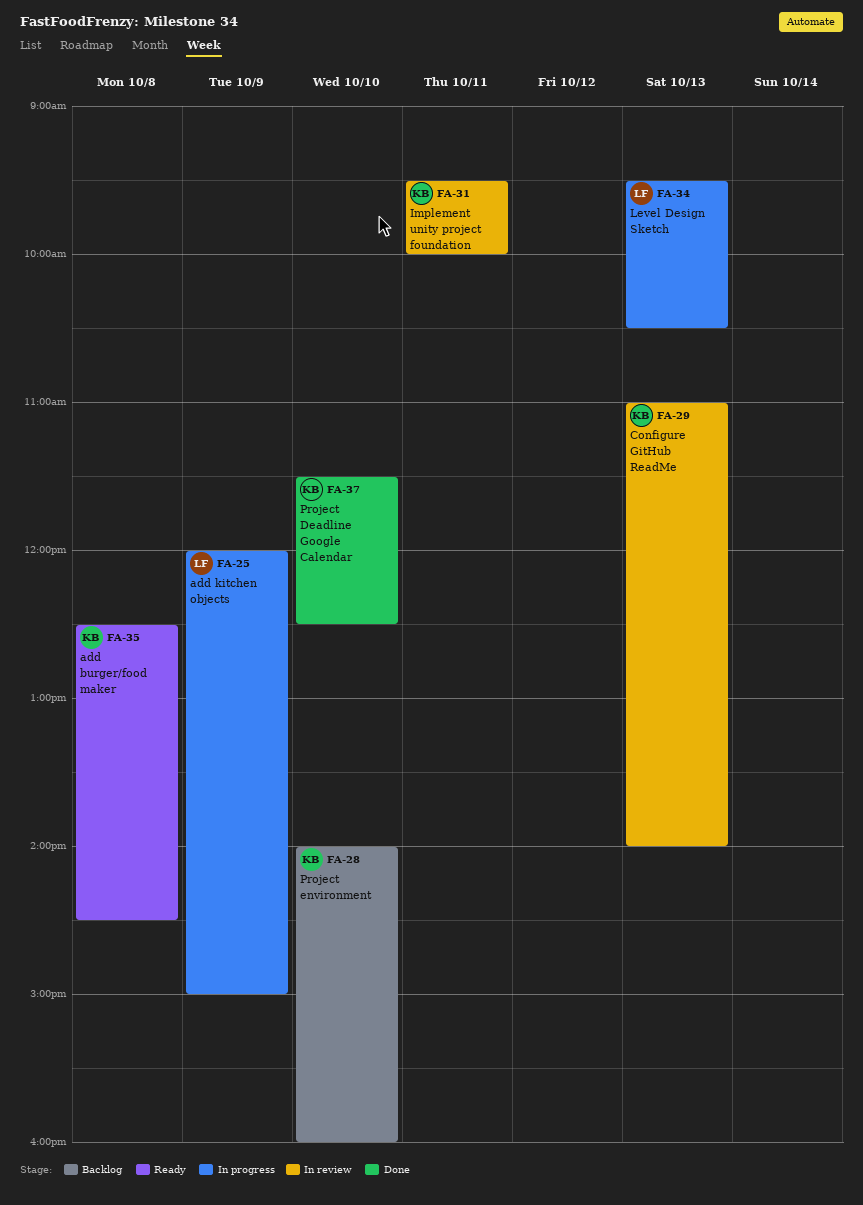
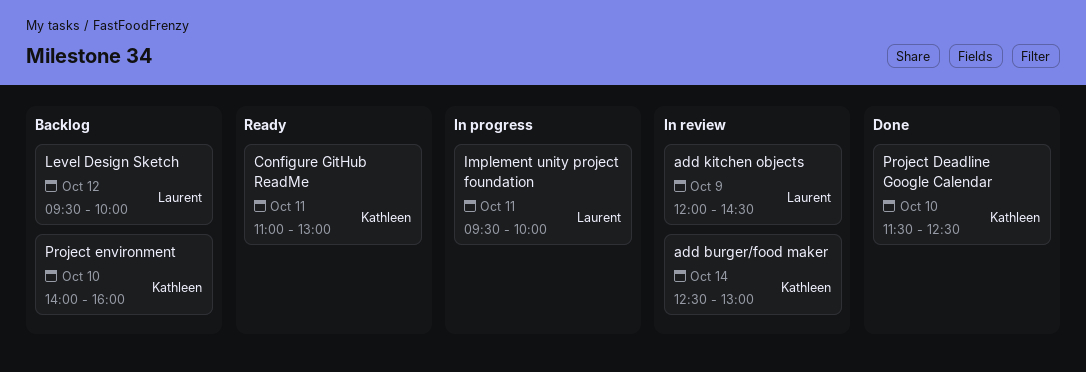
add burger/food maker, status: Ready -> In review
add burger/food maker, day: Oct 8 -> Oct 14
add burger/food maker, ends: 14:30 -> 13:00
add kitchen objects, status: In progress -> In review
add kitchen objects, ends: 15:00 -> 14:30
Configure GitHub ReadMe, status: In review -> Ready
Configure GitHub ReadMe, day: Oct 13 -> Oct 11
Configure GitHub ReadMe, ends: 14:00 -> 13:00
Implement unity project foundation, status: In review -> In progress
Implement unity project foundation, owner: Kathleen -> Laurent
Level Design Sketch, status: In progress -> Backlog
Level Design Sketch, day: Oct 13 -> Oct 12
Level Design Sketch, ends: 10:30 -> 10:00

